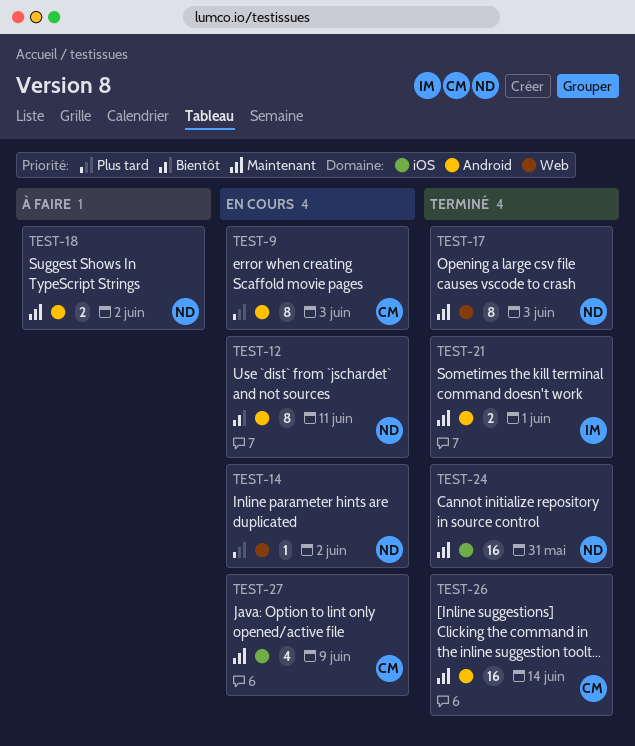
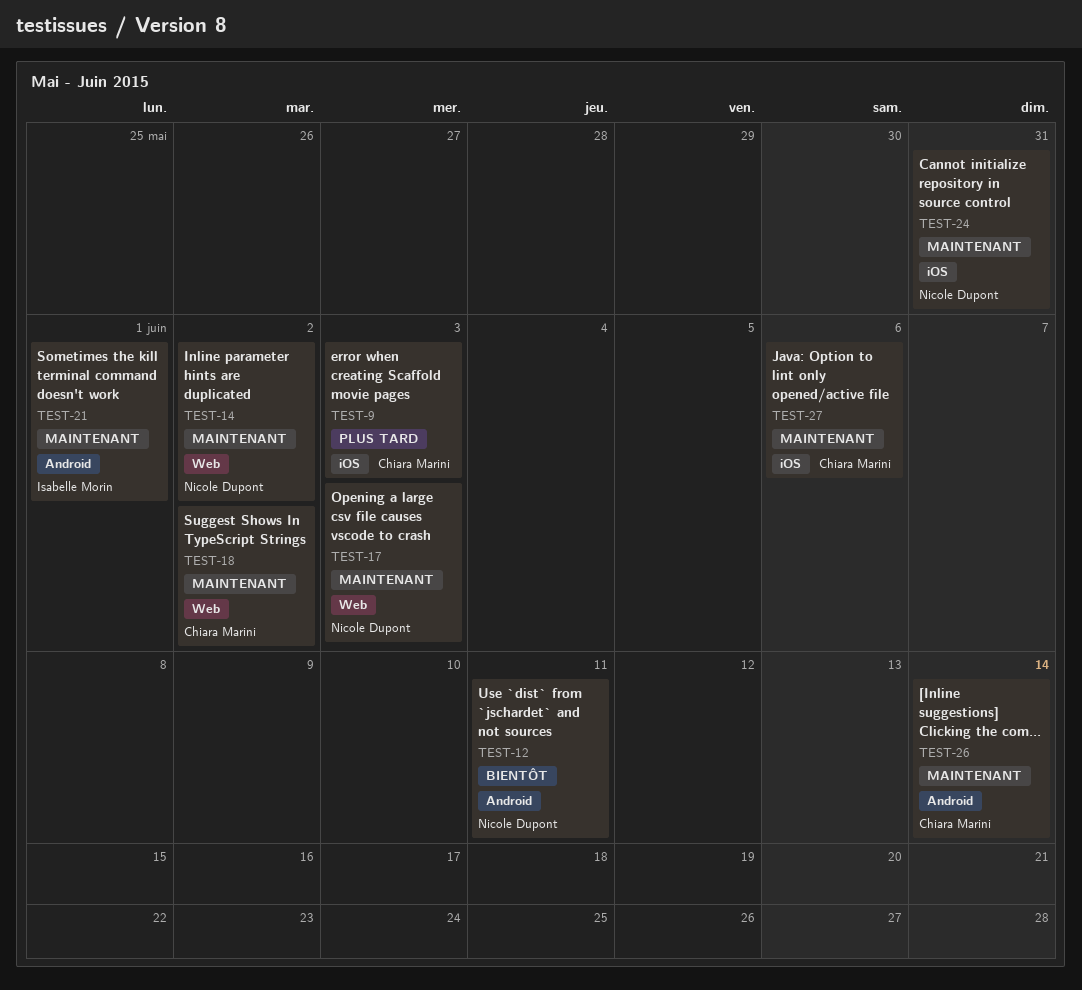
TEST-9, label: Android -> iOS
TEST-14, priority: Plus tard -> Maintenant
TEST-18, owner: Nicole Dupont -> Chiara Marini
TEST-18, label: Android -> Web
TEST-27, due: Jun 9 -> Jun 6

